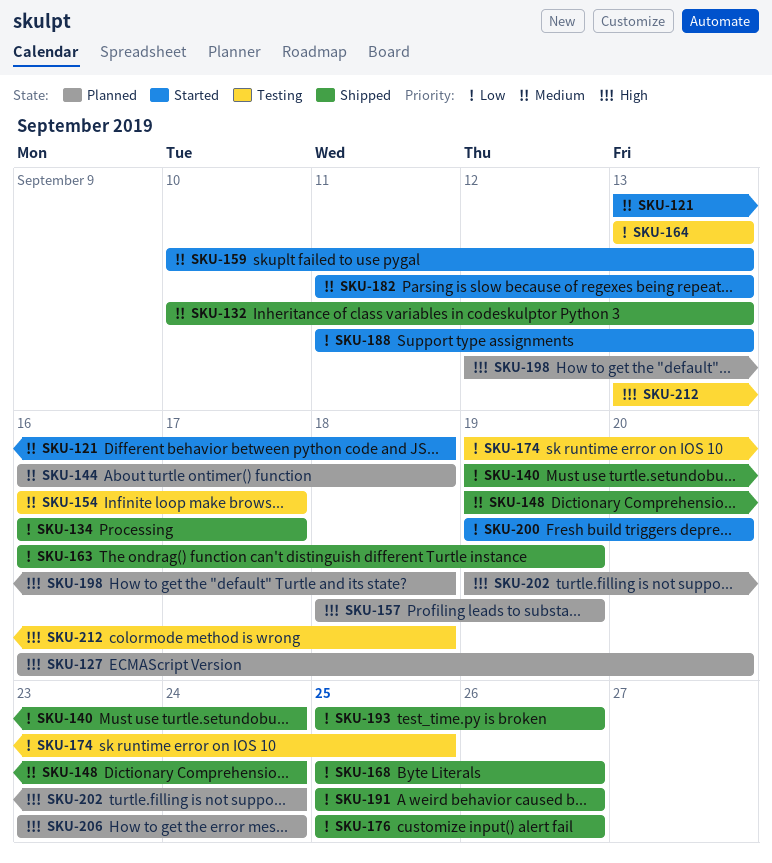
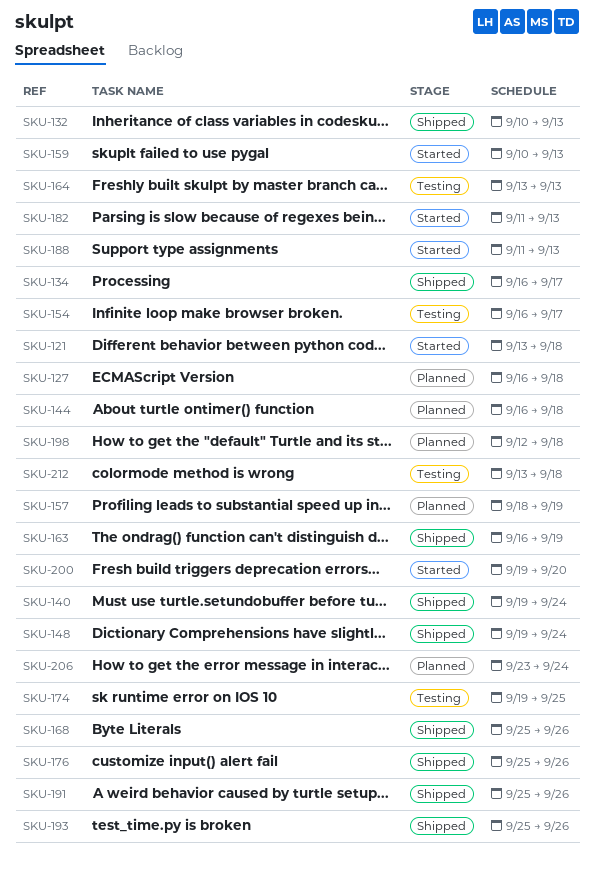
SKU-127, due: Sep 20 -> Sep 18
SKU-202: present -> none

